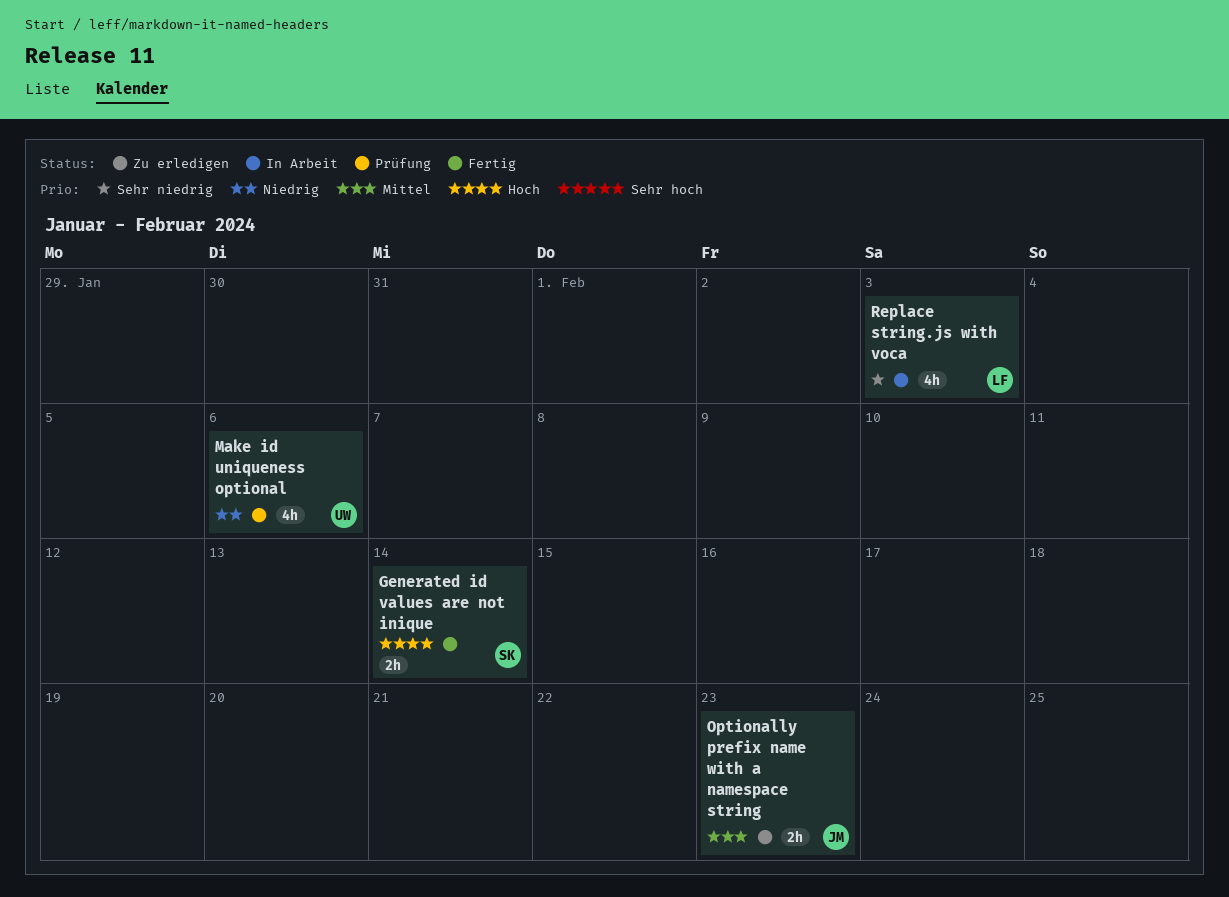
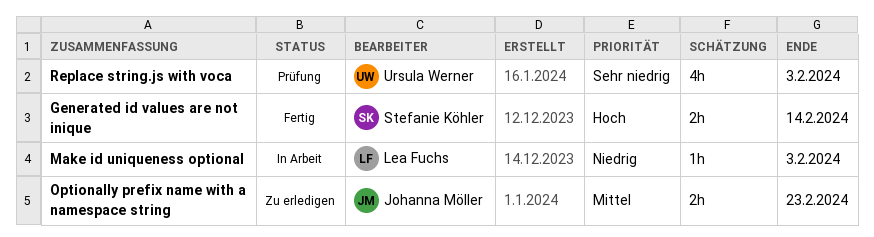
Make id uniqueness optional, status: Prüfung -> In Arbeit
Make id uniqueness optional, owner: Ursula Werner -> Lea Fuchs
Make id uniqueness optional, estimate: 4h -> 1h
Make id uniqueness optional, due: Feb 6 -> Feb 3
Replace string.js with voca, status: In Arbeit -> Prüfung
Replace string.js with voca, owner: Lea Fuchs -> Ursula Werner

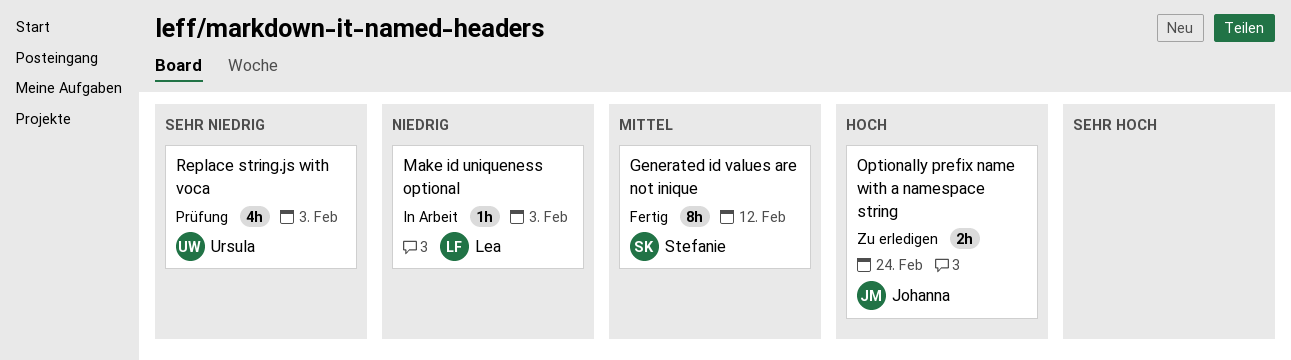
Generated id values are not inique, priority: Hoch -> Mittel
Generated id values are not inique, estimate: 2h -> 8h
Generated id values are not inique, due: Feb 14 -> Feb 12
Optionally prefix name with a namespace string, priority: Mittel -> Hoch
Optionally prefix name with a namespace string, due: Feb 23 -> Feb 24

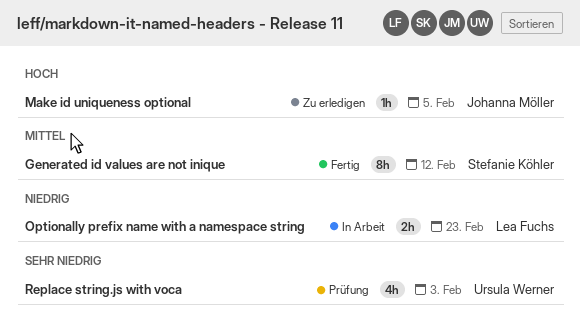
Make id uniqueness optional, status: In Arbeit -> Zu erledigen
Make id uniqueness optional, owner: Lea Fuchs -> Johanna Möller
Make id uniqueness optional, priority: Niedrig -> Hoch
Make id uniqueness optional, due: Feb 3 -> Feb 5
Optionally prefix name with a namespace string, status: Zu erledigen -> In Arbeit
Optionally prefix name with a namespace string, owner: Johanna Möller -> Lea Fuchs
Optionally prefix name with a namespace string, priority: Hoch -> Niedrig
Optionally prefix name with a namespace string, due: Feb 24 -> Feb 23

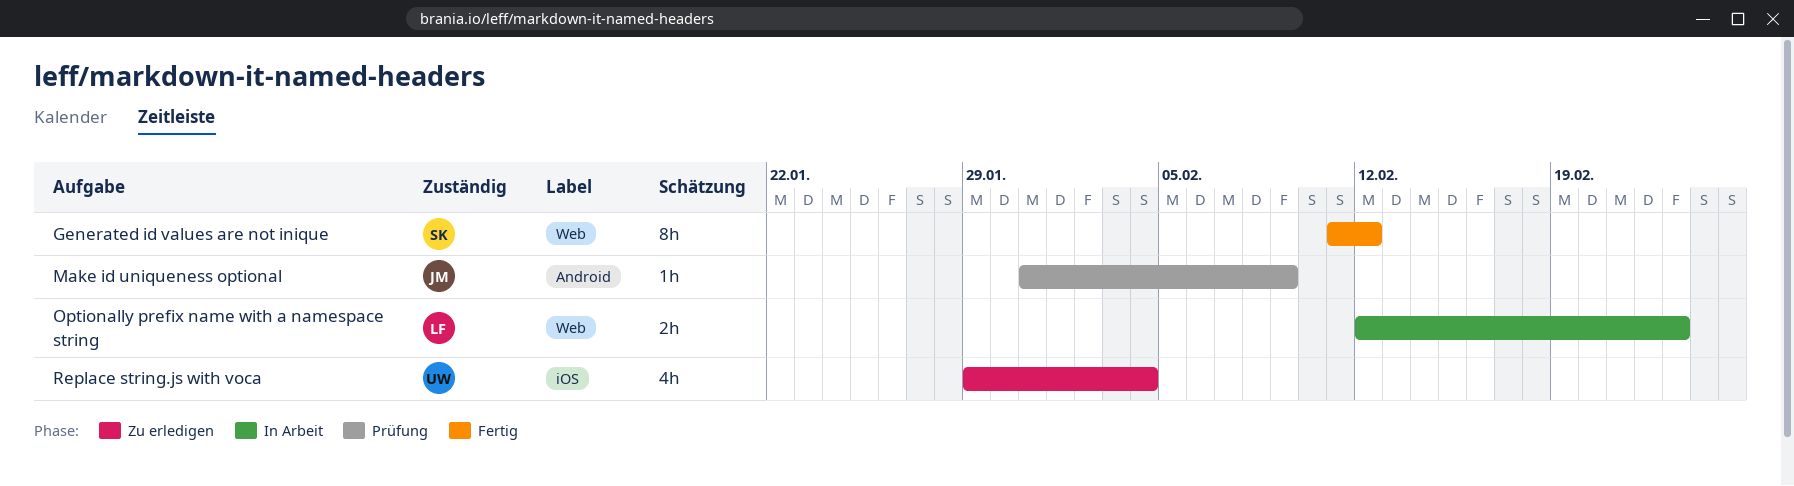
Make id uniqueness optional, status: Zu erledigen -> Prüfung
Make id uniqueness optional, due: Feb 5 -> Feb 9
Replace string.js with voca, status: Prüfung -> Zu erledigen
Replace string.js with voca, due: Feb 3 -> Feb 4

